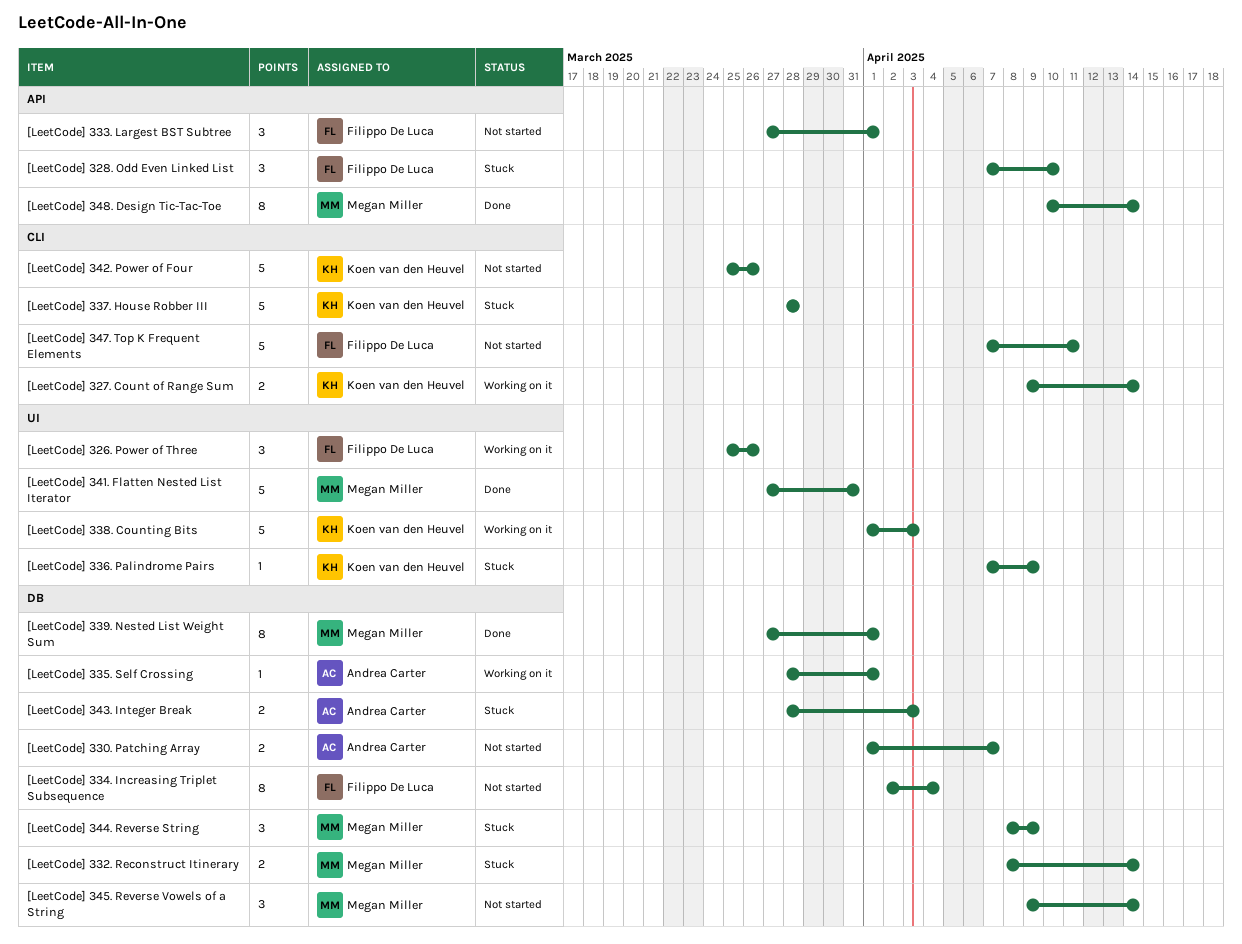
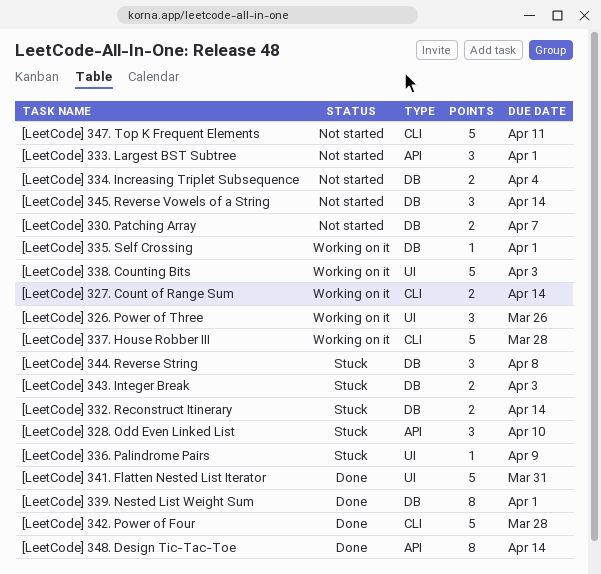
[LeetCode] 334. Increasing Triplet Subsequence, estimate: 8 -> 2
[LeetCode] 337. House Robber III, status: Stuck -> Working on it
[LeetCode] 342. Power of Four, status: Not started -> Done
[LeetCode] 342. Power of Four, due: Mar 26 -> Mar 28
[LeetCode] 344. Reverse String, due: Apr 9 -> Apr 8

